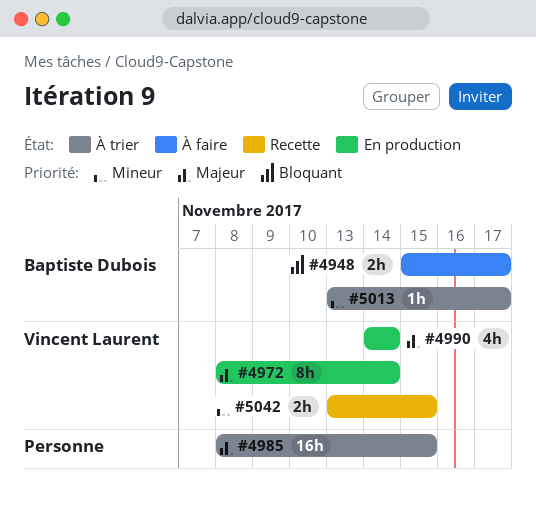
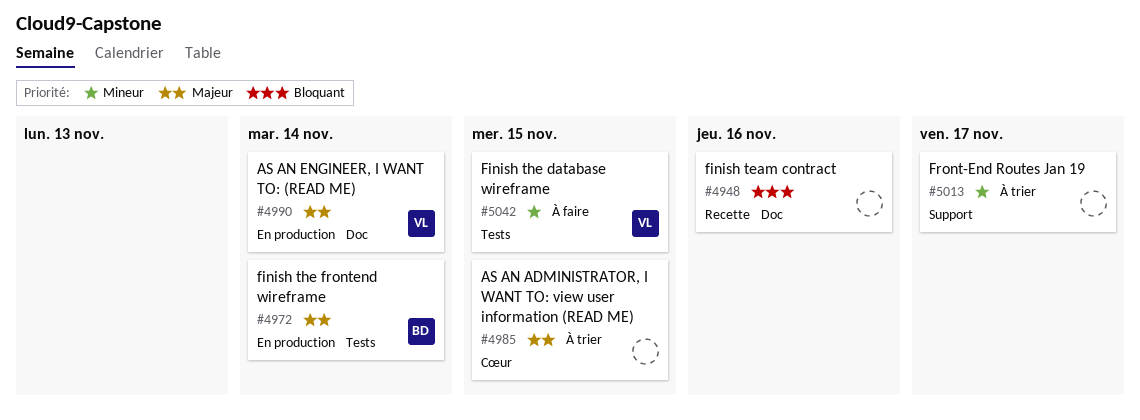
#4948, status: À faire -> Recette
#4948, owner: Baptiste Dubois -> none
#4948, due: Nov 17 -> Nov 16
#4972, owner: Vincent Laurent -> Baptiste Dubois
#5013, owner: Baptiste Dubois -> none
#5042, status: Recette -> À faire

